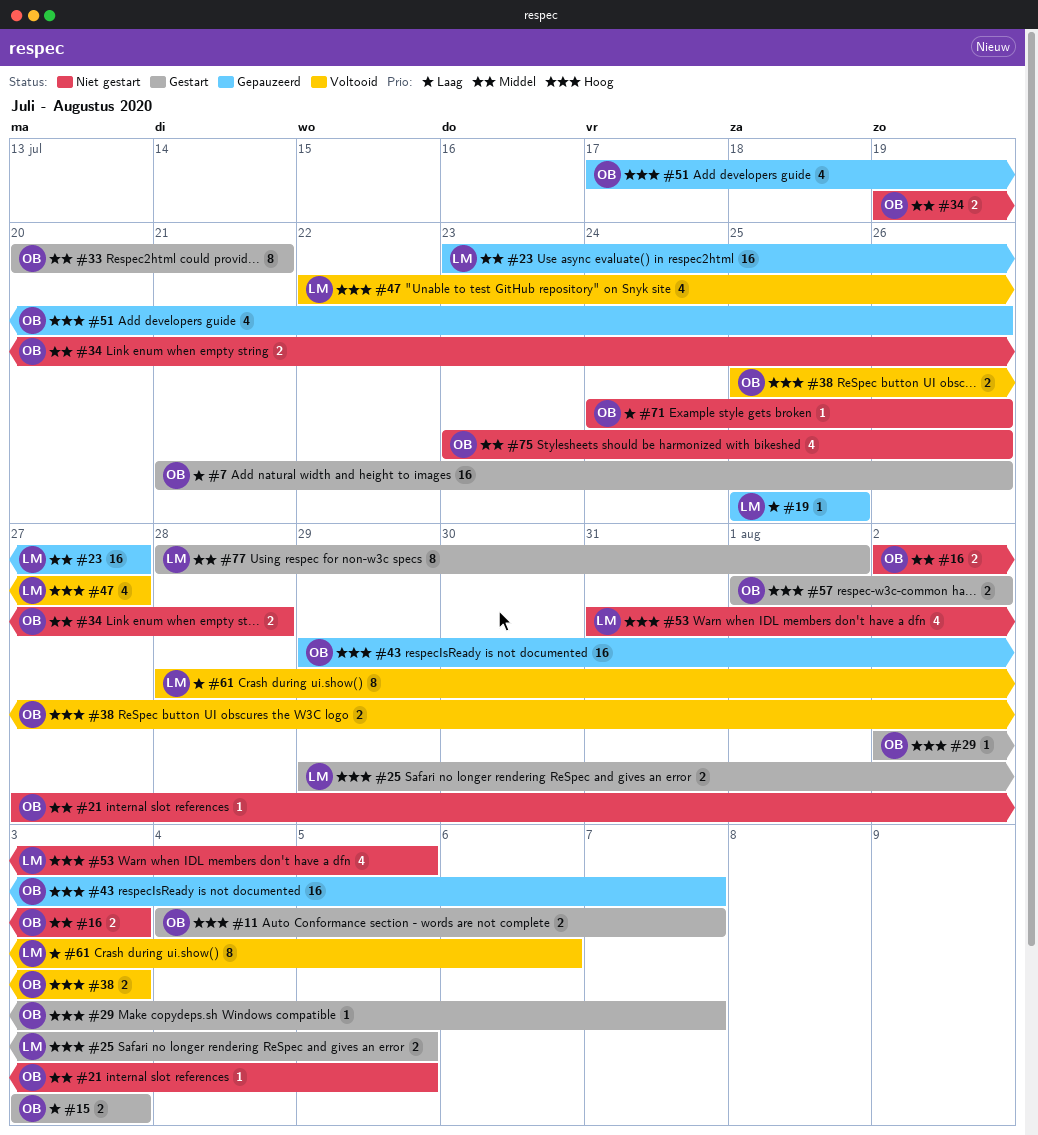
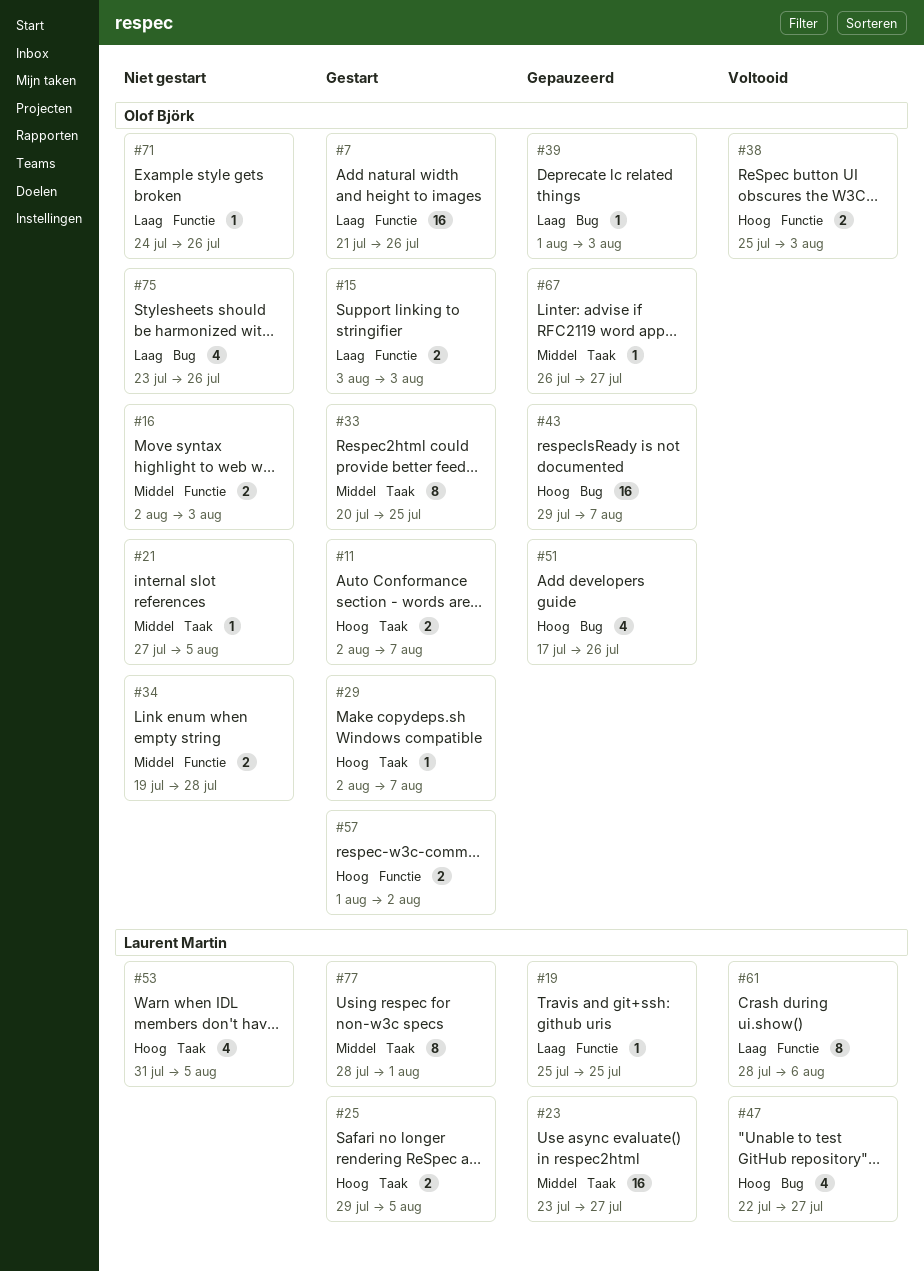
#11, start: Aug 4 -> Aug 2
#33, due: Jul 21 -> Jul 25
#39: none -> present
#67: none -> present
#75, priority: Middel -> Laag

